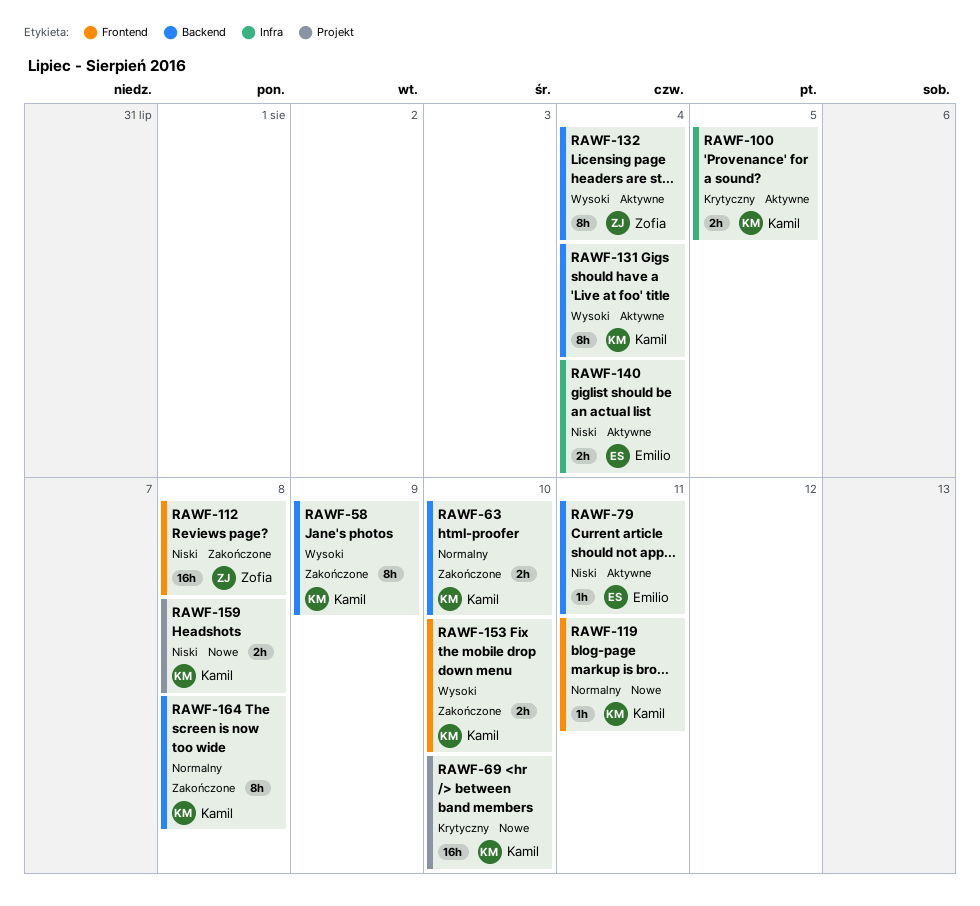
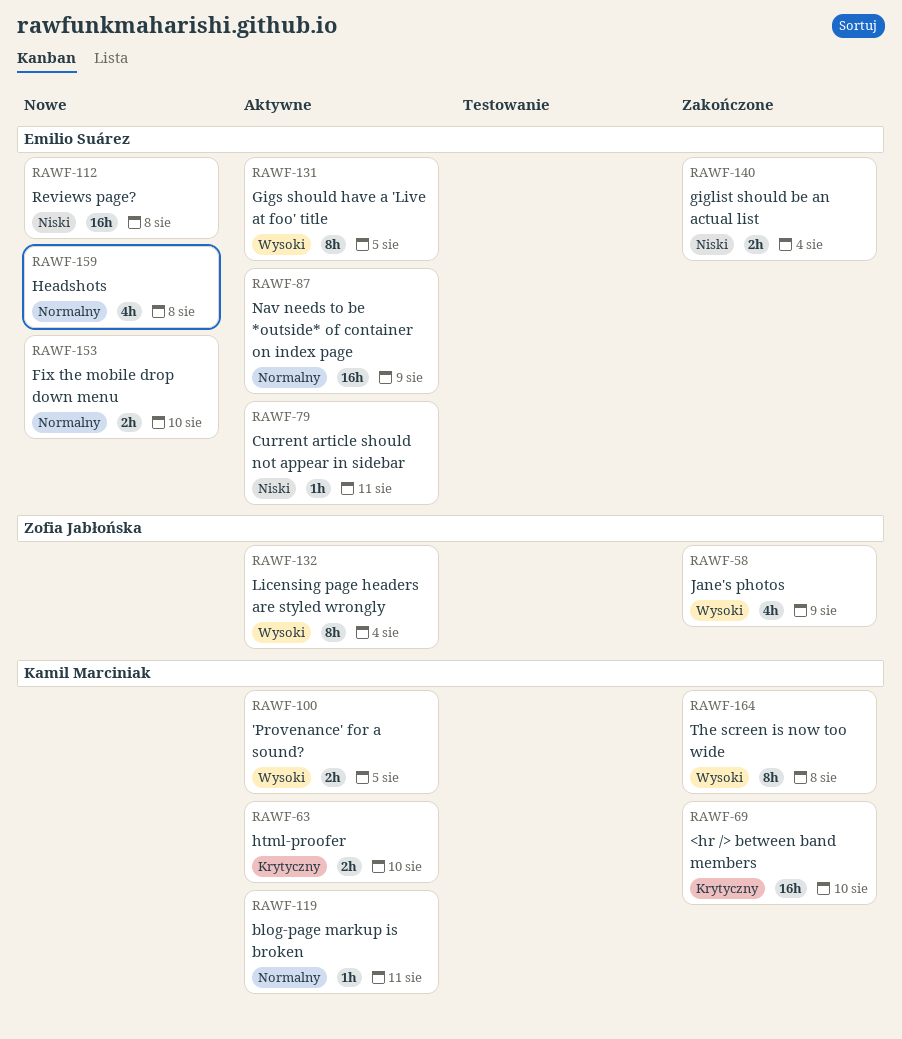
RAWF-58, owner: Kamil Marciniak -> Zofia Jabłońska
RAWF-58, estimate: 8h -> 4h
RAWF-63, status: Zakończone -> Aktywne
RAWF-63, priority: Normalny -> Krytyczny
RAWF-69, status: Nowe -> Zakończone
RAWF-87: none -> present
RAWF-100, priority: Krytyczny -> Wysoki
RAWF-112, status: Zakończone -> Nowe
RAWF-112, owner: Zofia Jabłońska -> Emilio Suárez
RAWF-119, status: Nowe -> Aktywne
RAWF-131, owner: Kamil Marciniak -> Emilio Suárez
RAWF-131, due: Aug 4 -> Aug 5
RAWF-140, status: Aktywne -> Zakończone
RAWF-153, status: Zakończone -> Nowe
RAWF-153, owner: Kamil Marciniak -> Emilio Suárez
RAWF-153, priority: Wysoki -> Normalny
RAWF-159, owner: Kamil Marciniak -> Emilio Suárez
RAWF-159, priority: Niski -> Normalny
RAWF-159, estimate: 2h -> 4h
RAWF-164, priority: Normalny -> Wysoki

